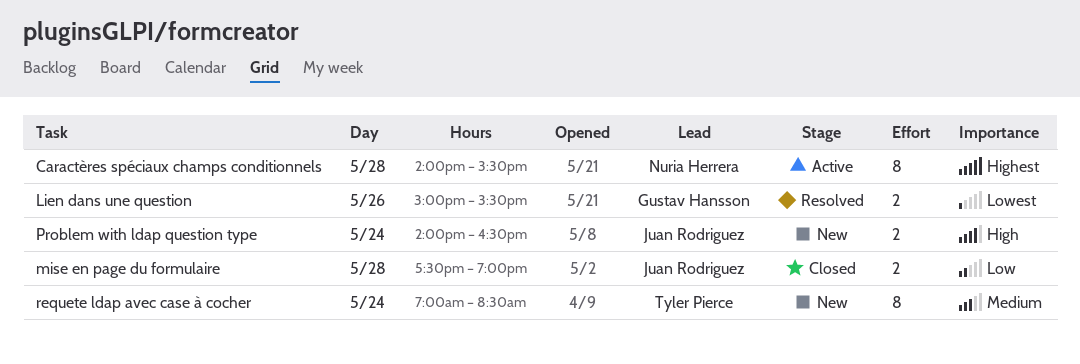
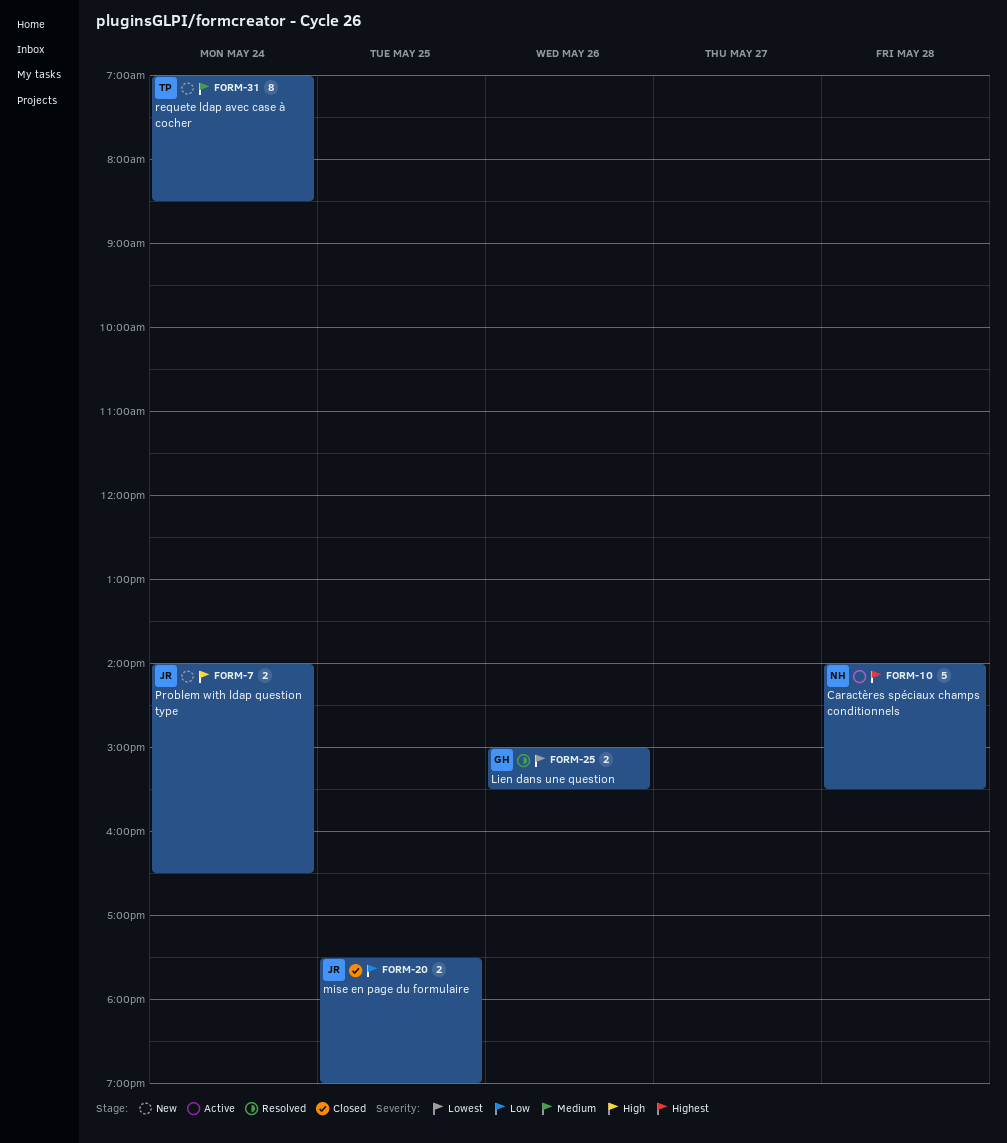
Caractères spéciaux champs conditionnels, estimate: 8 -> 5
mise en page du formulaire, day: May 28 -> May 25

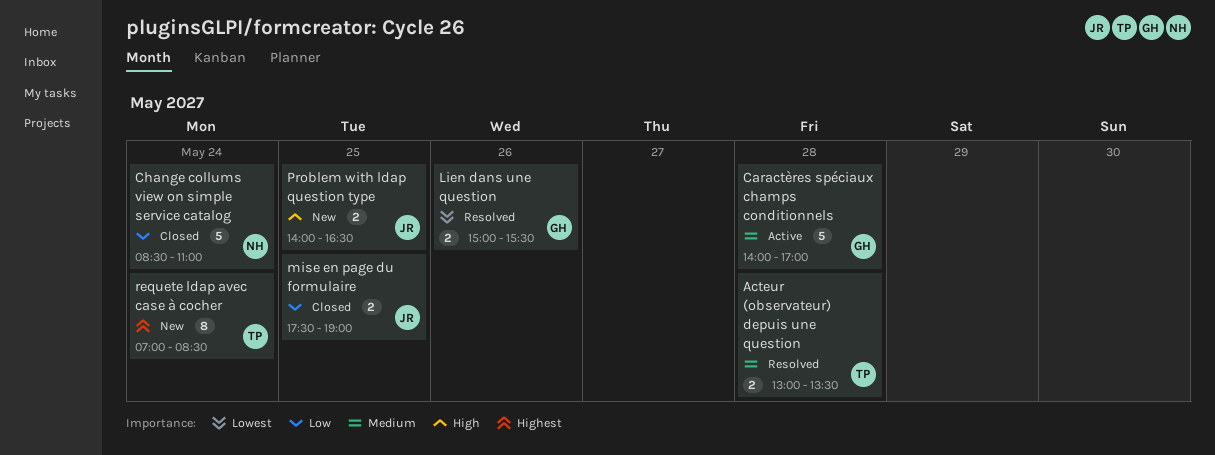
Acteur (observateur) depuis une question: none -> present
Caractères spéciaux champs conditionnels, owner: NH -> GH
Caractères spéciaux champs conditionnels, priority: Highest -> Medium
Caractères spéciaux champs conditionnels, ends: 15:30 -> 17:00
Change collums view on simple service catalog: none -> present
Problem with ldap question type, day: May 24 -> May 25
requete ldap avec case à cocher, priority: Medium -> Highest

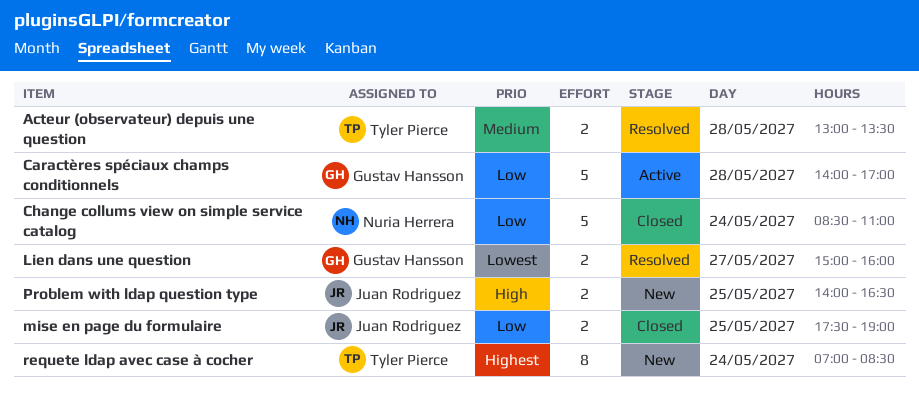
Caractères spéciaux champs conditionnels, priority: Medium -> Low
Lien dans une question, day: May 26 -> May 27
Lien dans une question, ends: 15:30 -> 16:00

